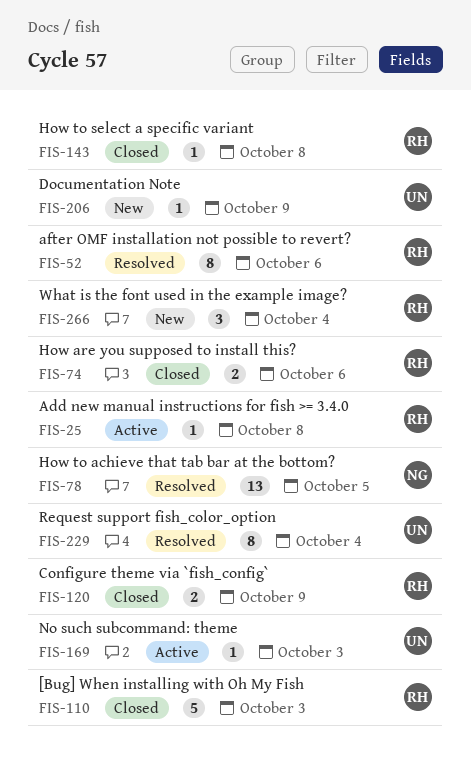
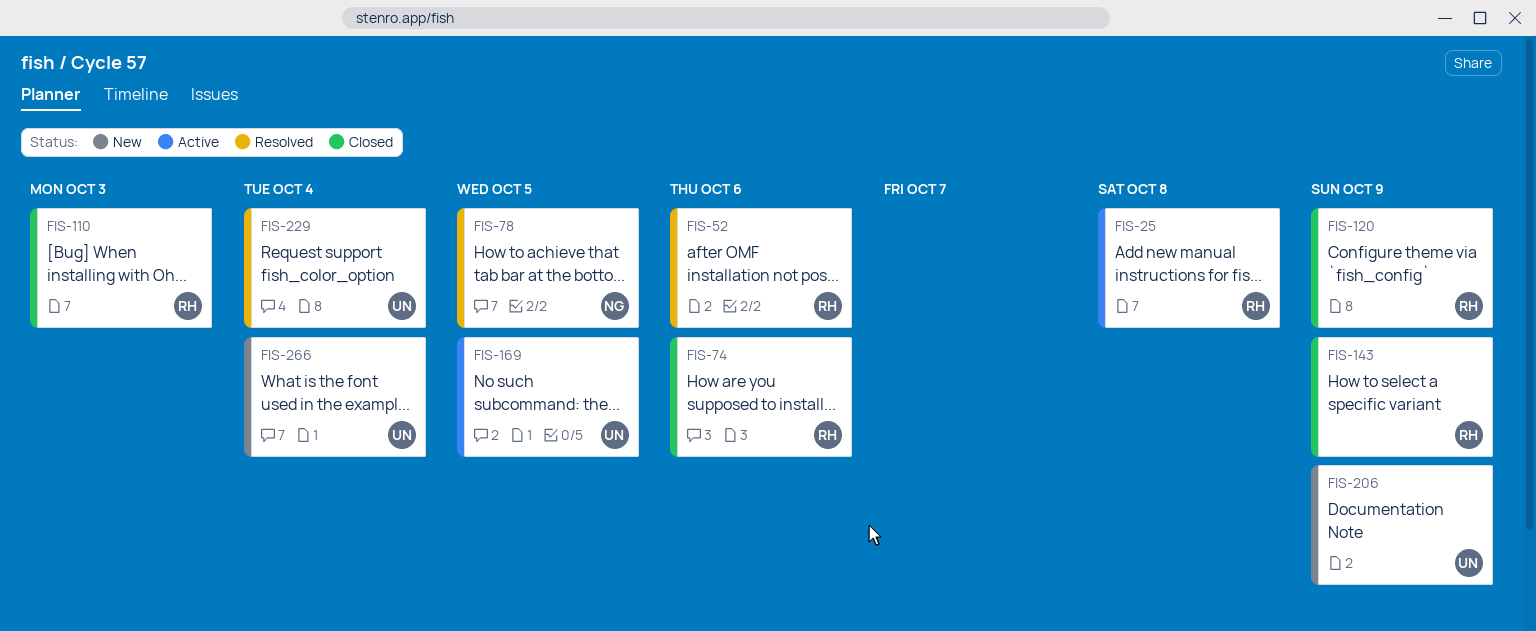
FIS-143, due: Oct 8 -> Oct 9
FIS-169, due: Oct 3 -> Oct 5
FIS-266, owner: RH -> UN

